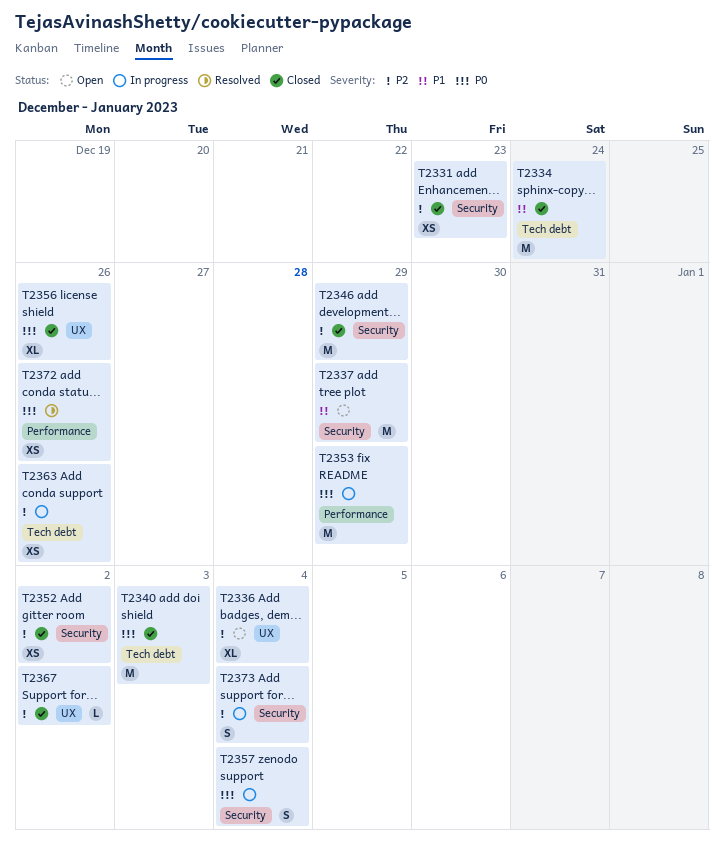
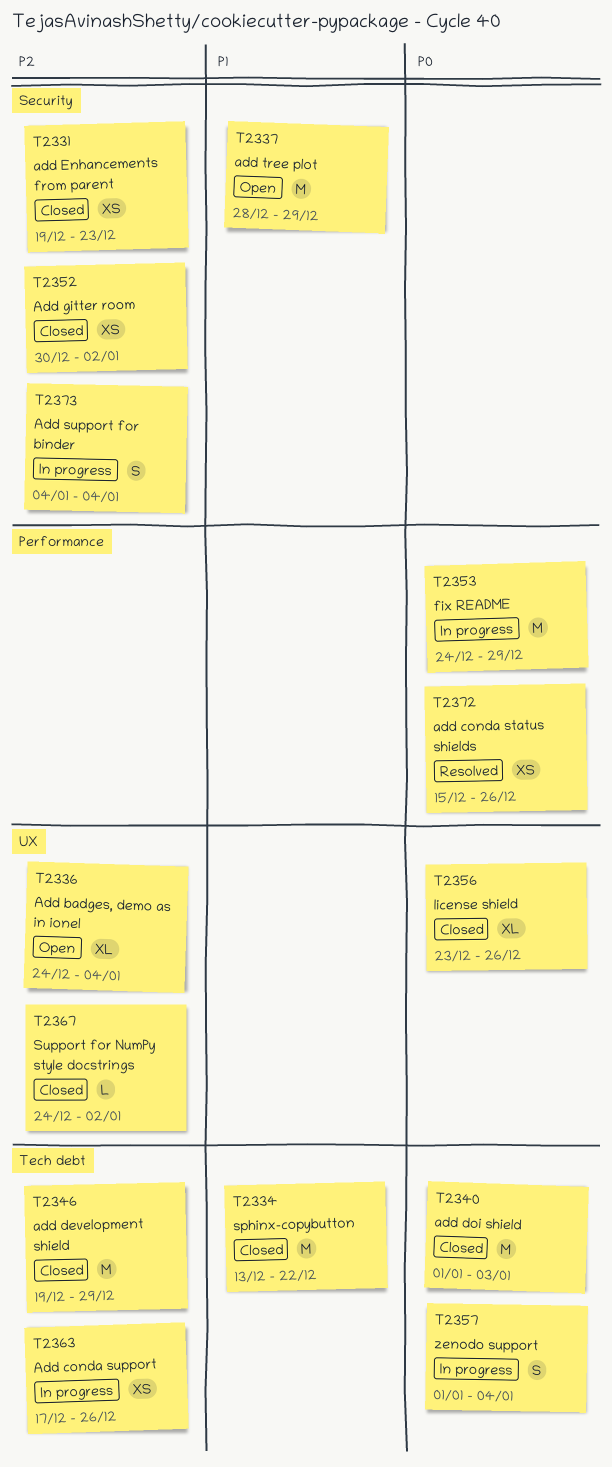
T2334, due: Dec 24 -> Dec 22
T2346, label: Security -> Tech debt
T2357, label: Security -> Tech debt

